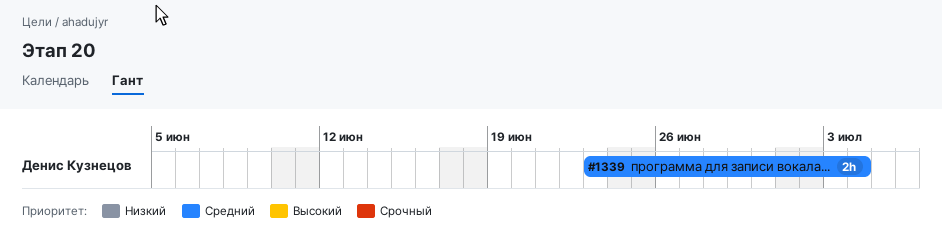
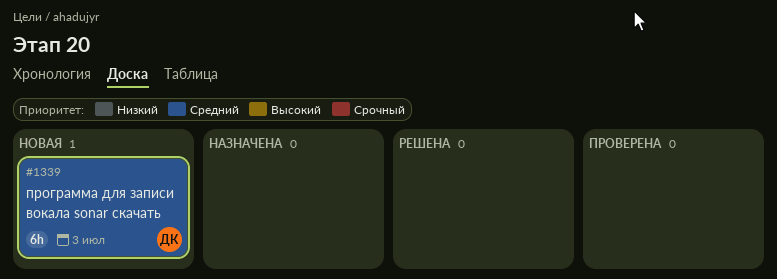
#1339, estimate: 2h -> 6h
#1339, due: Jul 4 -> Jul 3

